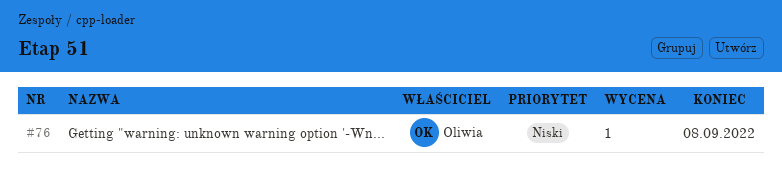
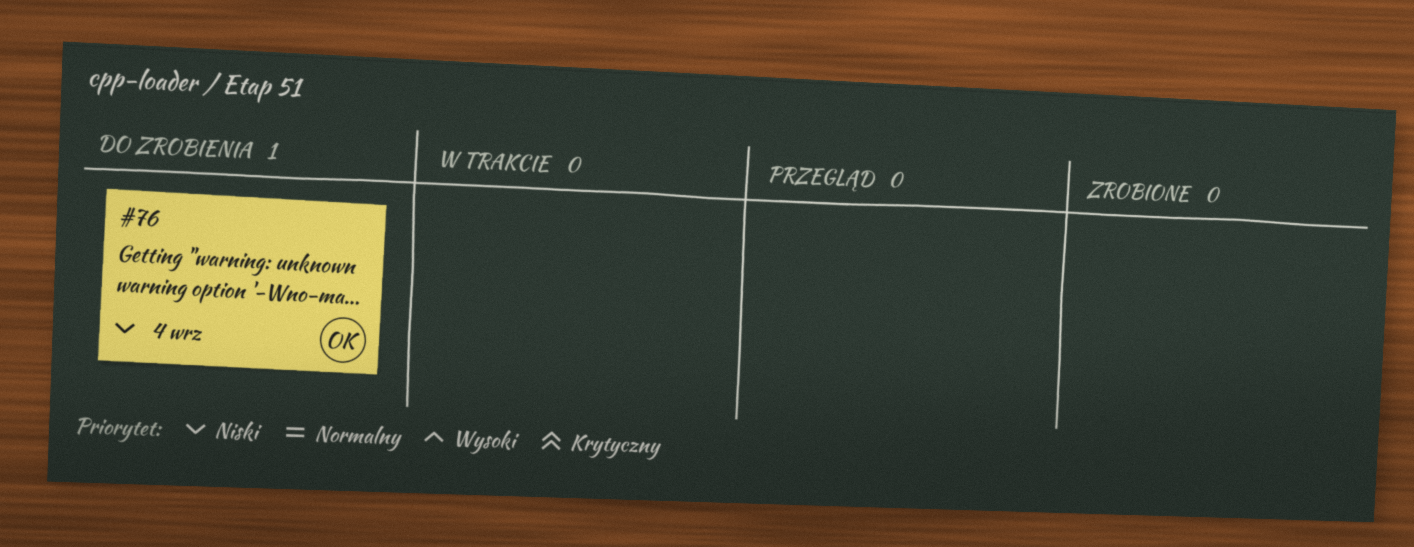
#76, due: Sep 8 -> Sep 4

